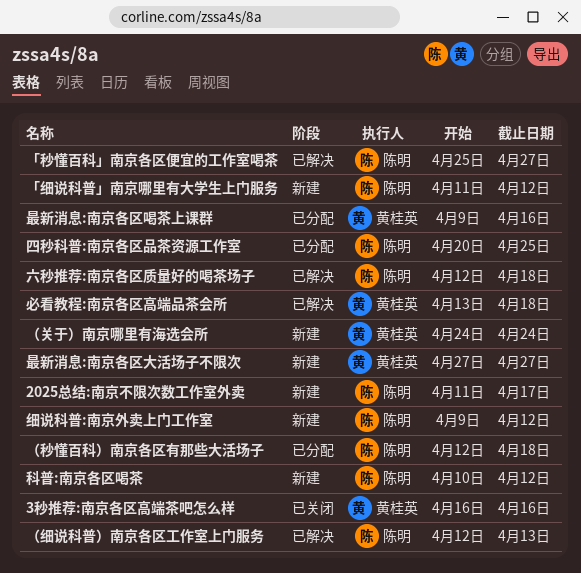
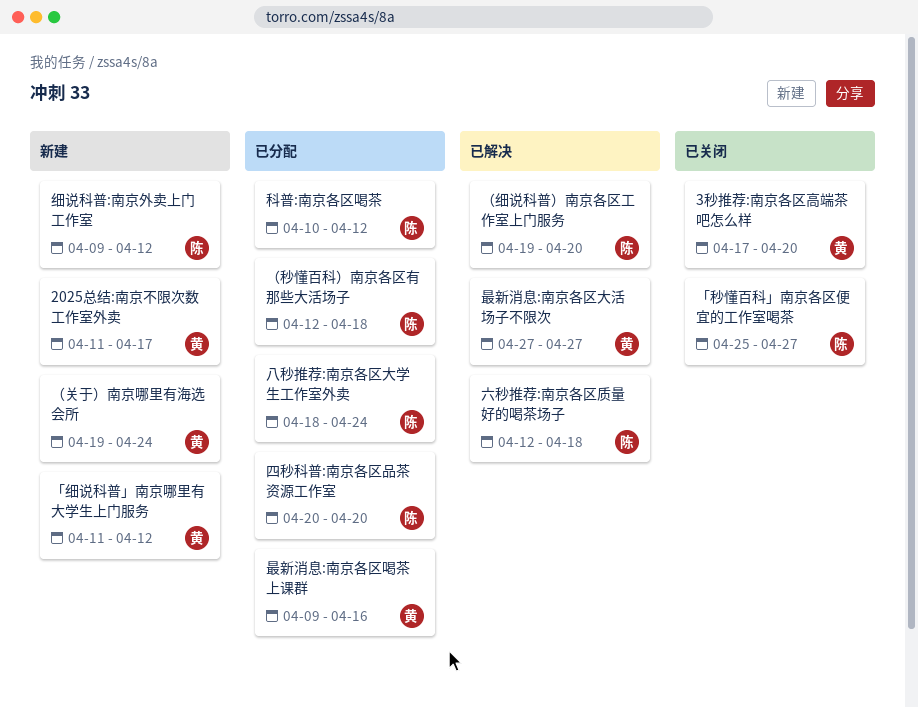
2025总结:南京不限次数工作室外卖, owner: 陈明 -> 黄桂英
3秒推荐:南京各区高端茶吧怎么样, start: Apr 16 -> Apr 17
3秒推荐:南京各区高端茶吧怎么样, due: Apr 16 -> Apr 20
「秒懂百科」南京各区便宜的工作室喝茶, status: 已解决 -> 已关闭
「细说科普」南京哪里有大学生上门服务, owner: 陈明 -> 黄桂英
八秒推荐:南京各区大学生工作室外卖: none -> present
四秒科普:南京各区品茶资源工作室, due: Apr 25 -> Apr 20
必看教程:南京各区高端品茶会所: present -> none
最新消息:南京各区大活场子不限次, status: 新建 -> 已解决
科普:南京各区喝茶, status: 新建 -> 已分配
（关于）南京哪里有海选会所, start: Apr 24 -> Apr 19
（细说科普）南京各区工作室上门服务, start: Apr 12 -> Apr 19
（细说科普）南京各区工作室上门服务, due: Apr 13 -> Apr 20

